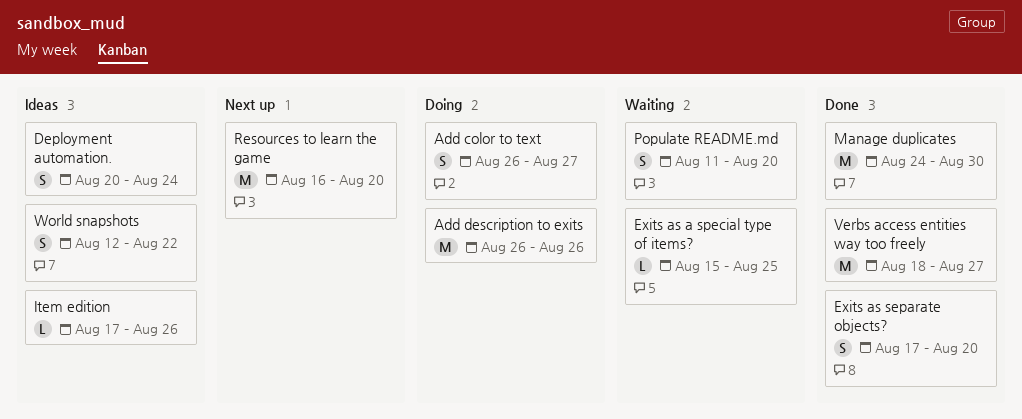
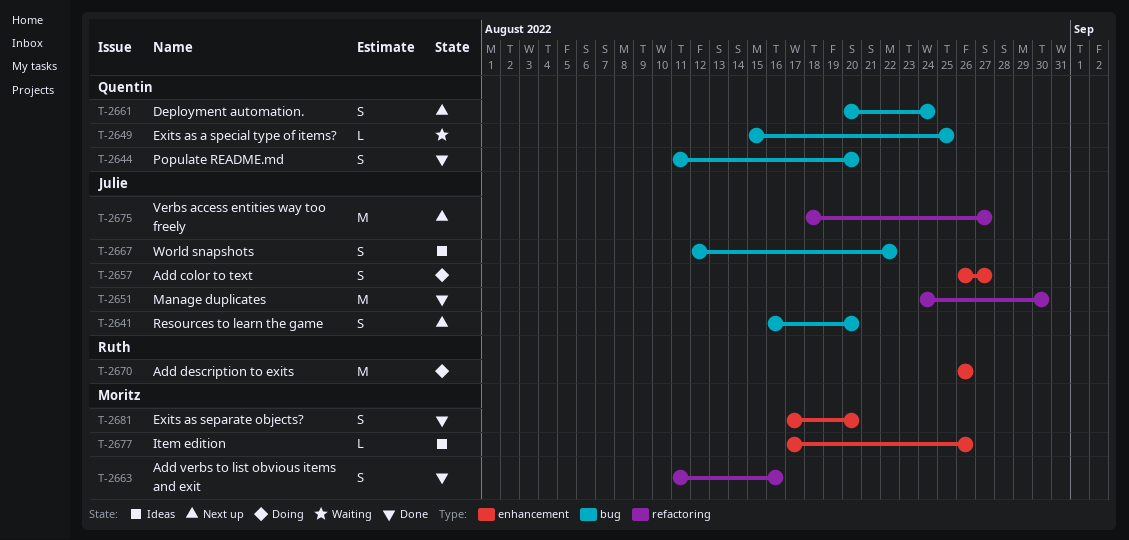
Add verbs to list obvious items and exit: none -> present
Deployment automation., status: Ideas -> Next up
Populate README.md, status: Waiting -> Done
Resources to learn the game, estimate: M -> S
Verbs access entities way too freely, status: Done -> Next up

